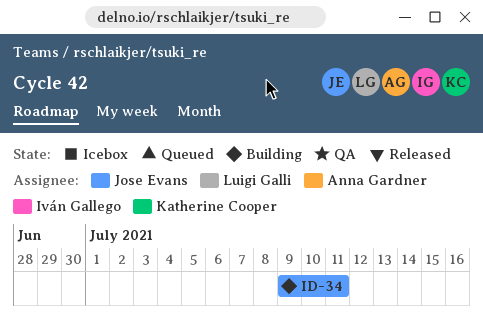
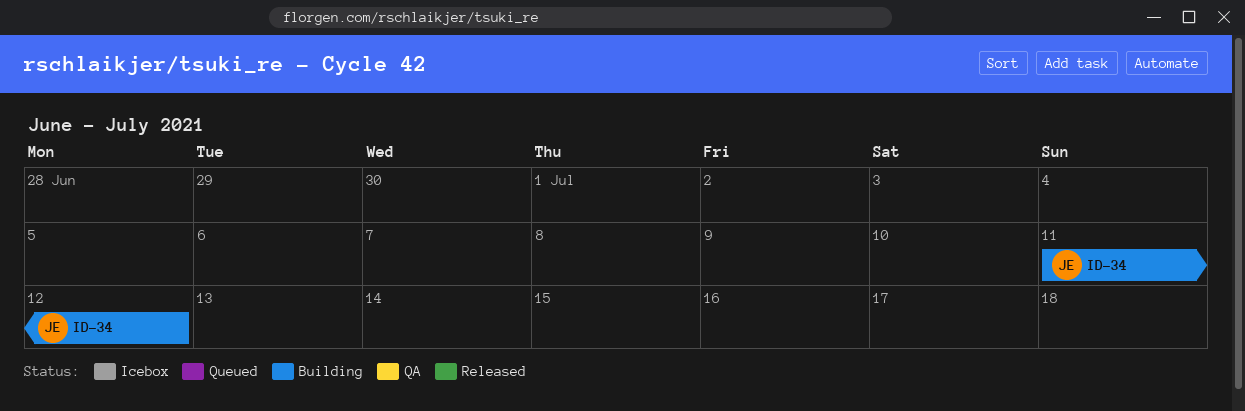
ID-34, start: Jul 9 -> Jul 11
ID-34, due: Jul 11 -> Jul 12

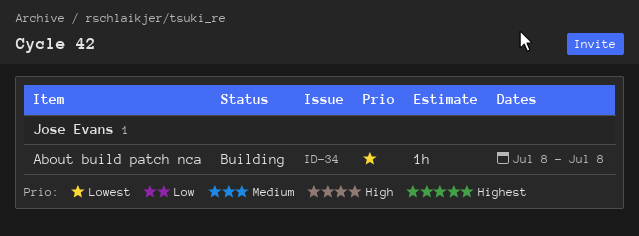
ID-34, start: Jul 11 -> Jul 8
ID-34, due: Jul 12 -> Jul 8

